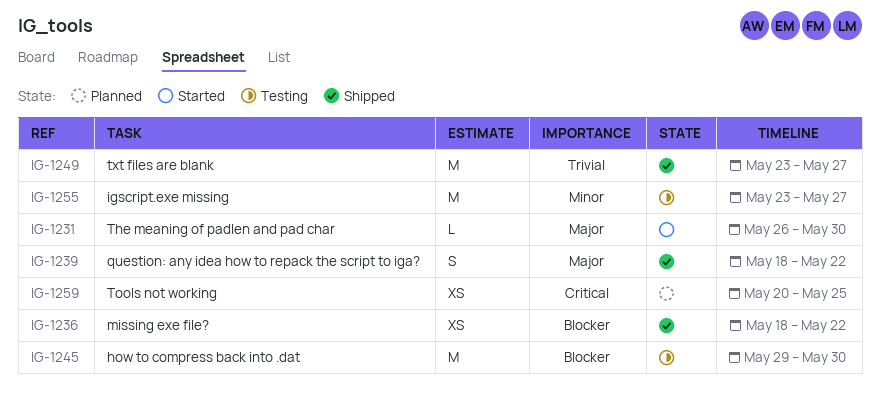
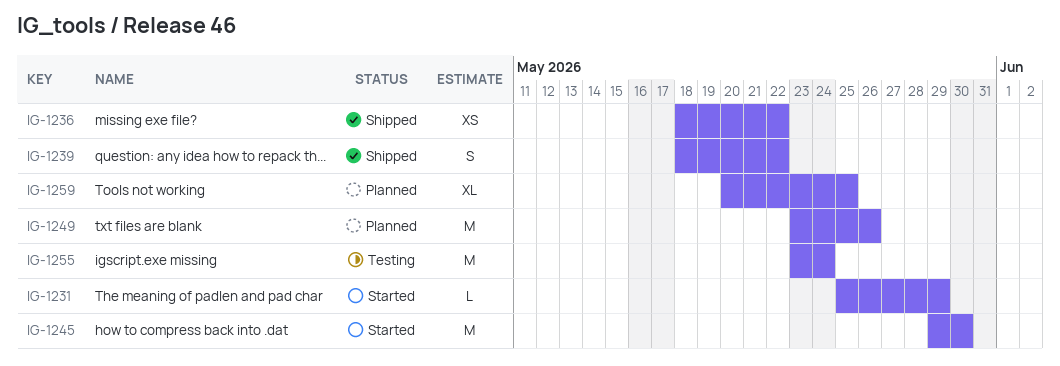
IG-1231, start: May 26 -> May 25
IG-1231, due: May 30 -> May 29
IG-1245, status: Testing -> Started
IG-1249, status: Shipped -> Planned
IG-1249, due: May 27 -> May 26
IG-1255, due: May 27 -> May 24
IG-1259, estimate: XS -> XL

